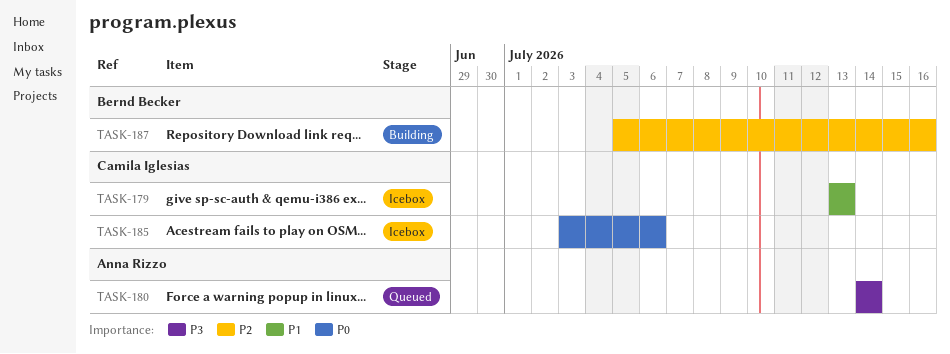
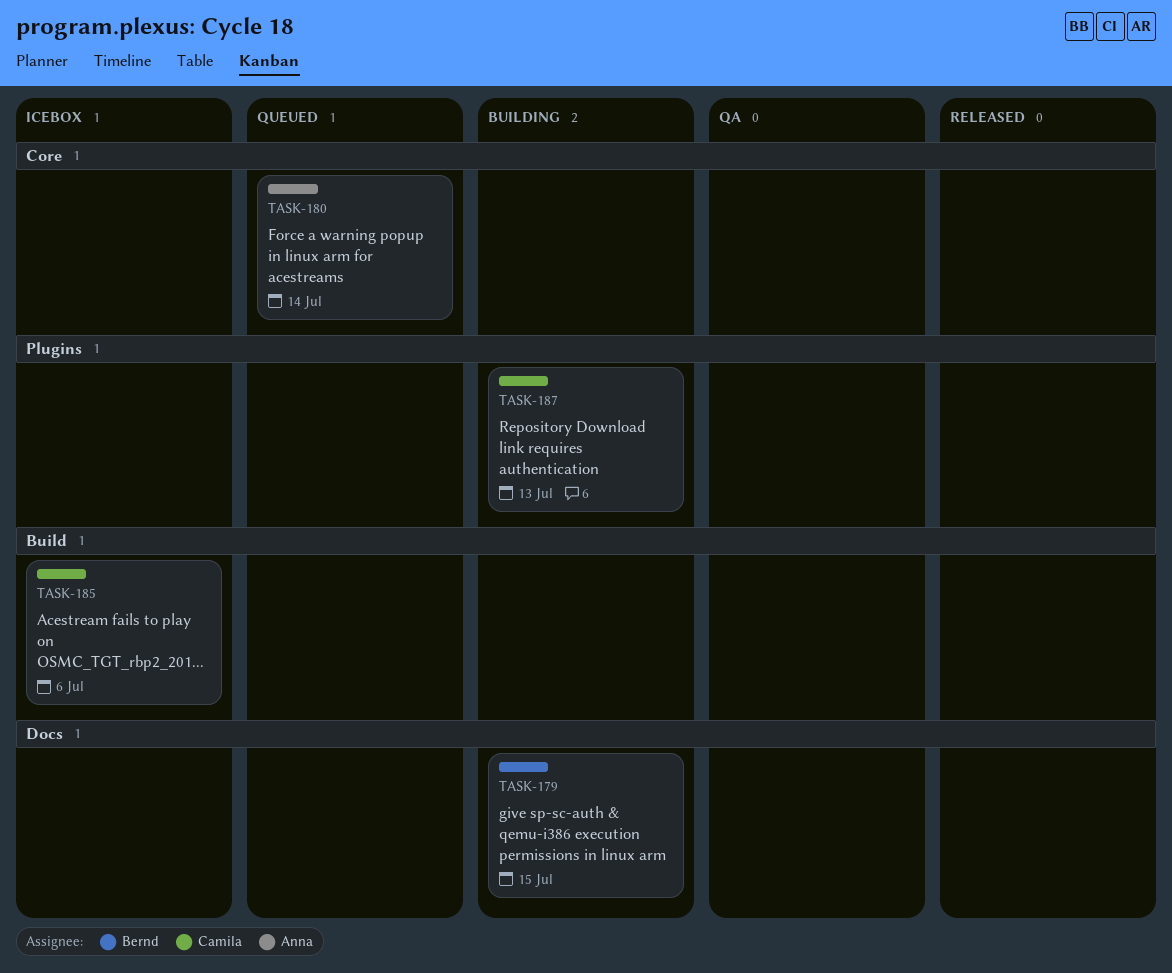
TASK-179, status: Icebox -> Building
TASK-179, owner: Camila Iglesias -> Bernd Becker
TASK-179, due: Jul 13 -> Jul 15
TASK-187, owner: Bernd Becker -> Camila Iglesias
TASK-187, due: Jul 16 -> Jul 13

